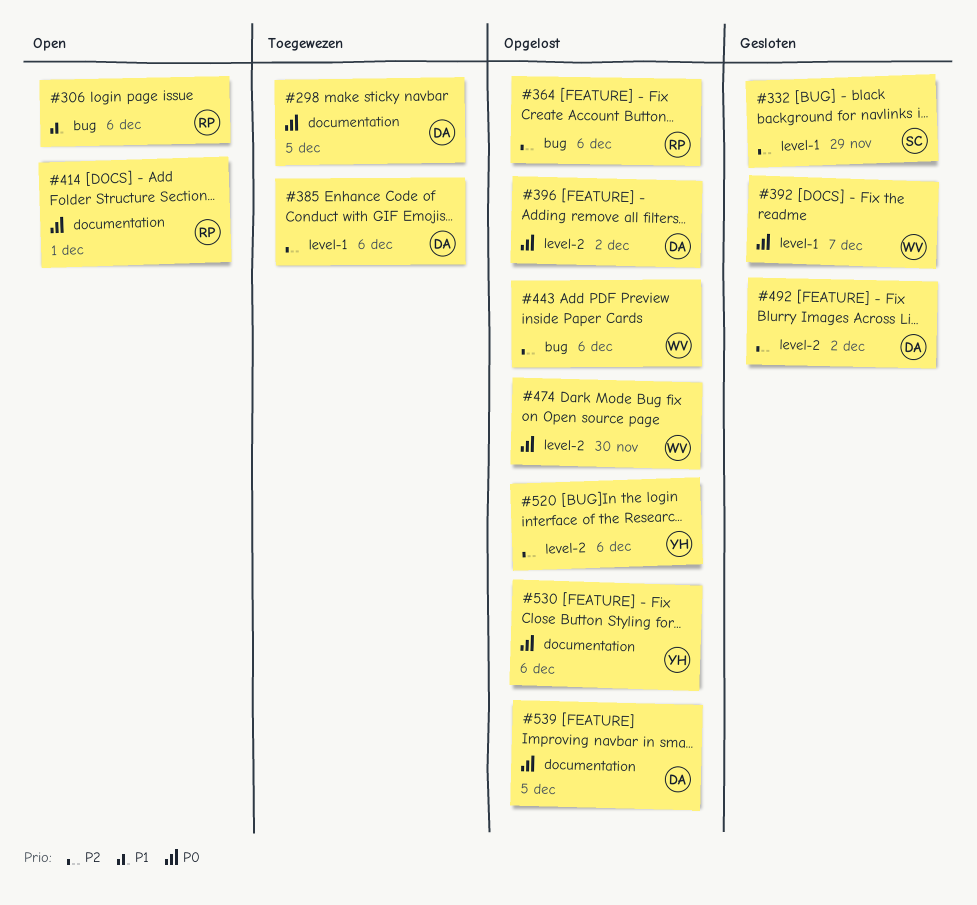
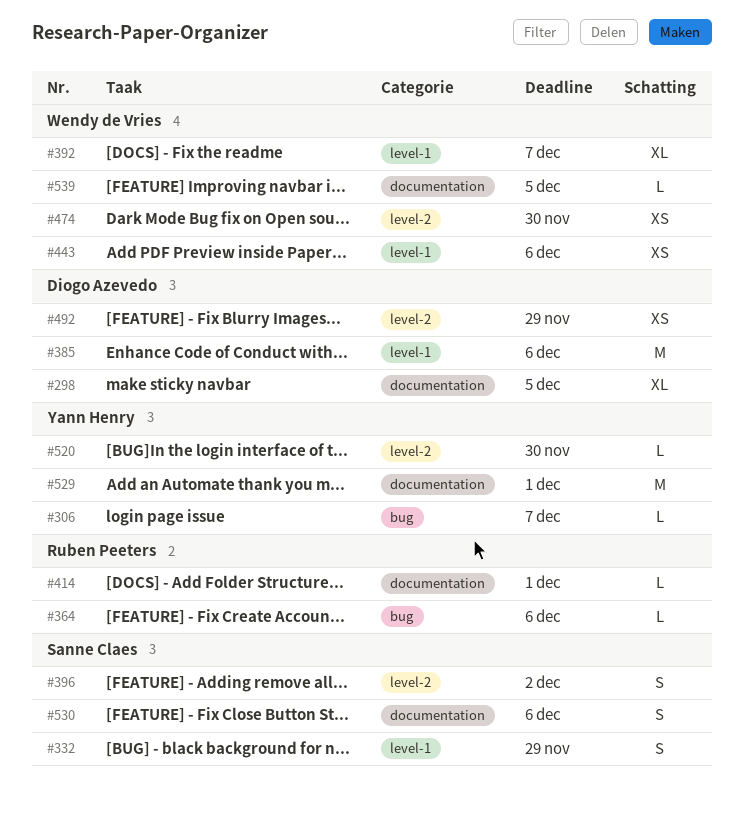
#306, owner: Ruben Peeters -> Yann Henry
#306, due: Dec 6 -> Dec 7
#396, owner: Diogo Azevedo -> Sanne Claes
#443, label: bug -> level-1
#492, due: Dec 2 -> Nov 29
#520, due: Dec 6 -> Nov 30
#529: none -> present
#530, owner: Yann Henry -> Sanne Claes
#539, owner: Diogo Azevedo -> Wendy de Vries

